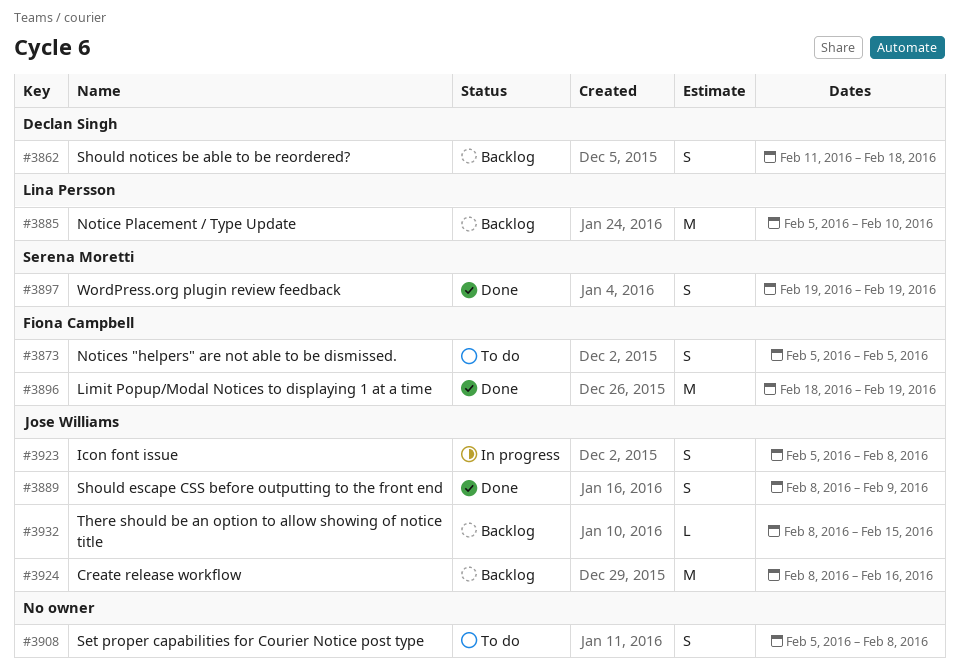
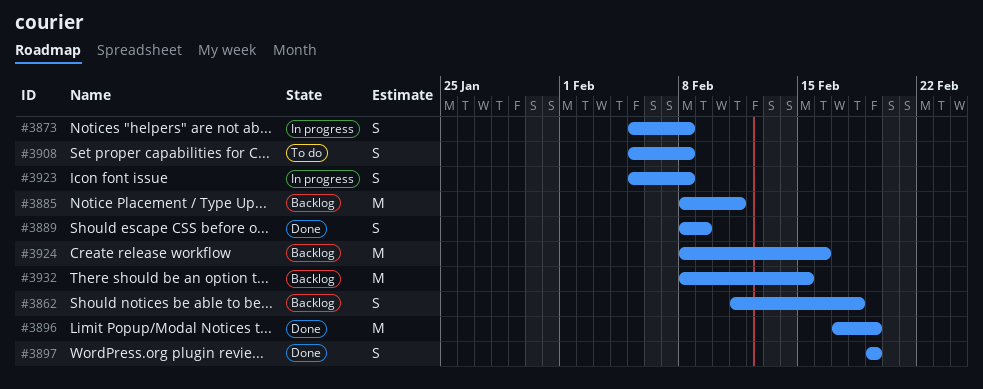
#3873, status: To do -> In progress
#3873, due: Feb 5 -> Feb 8
#3885, start: Feb 5 -> Feb 8
#3885, due: Feb 10 -> Feb 11
#3896, start: Feb 18 -> Feb 17
#3932, estimate: L -> M

